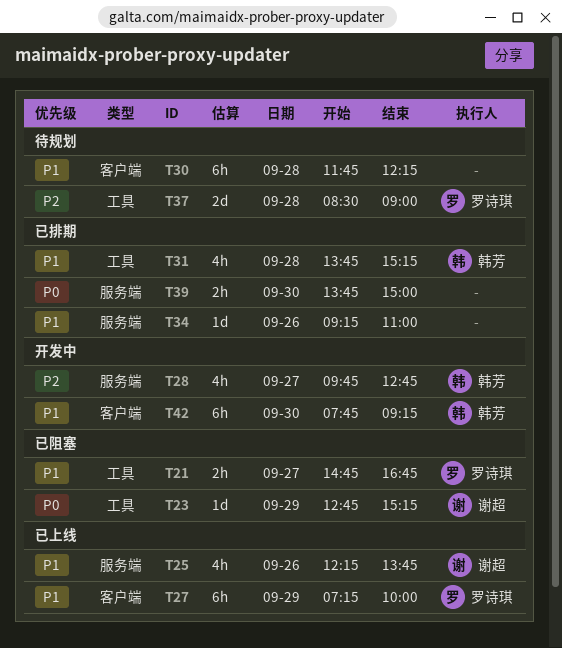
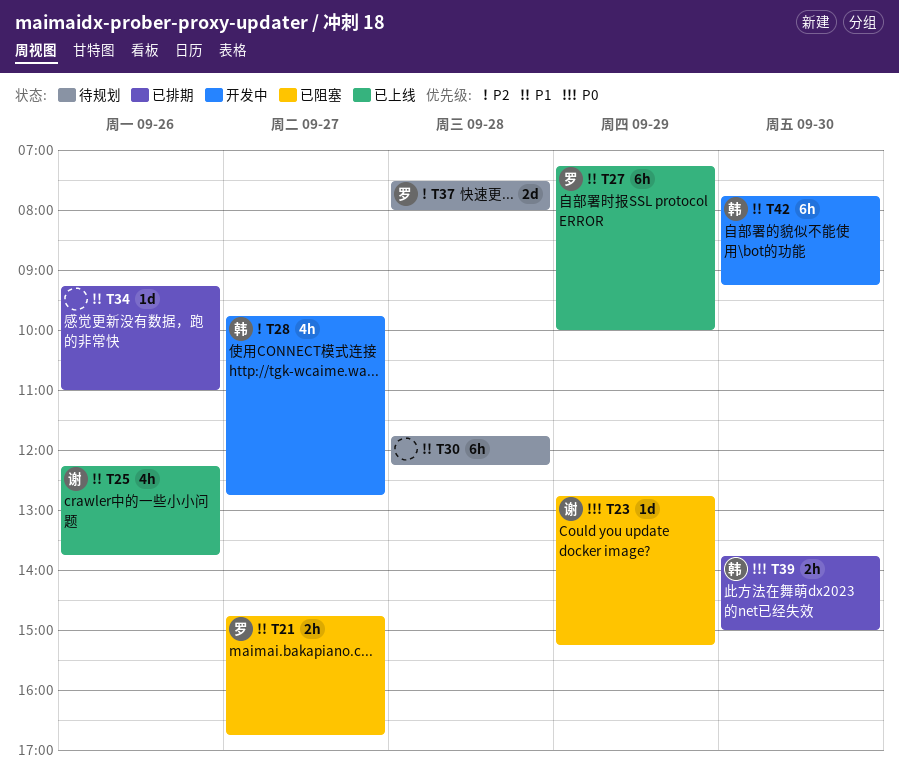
T31: present -> none
T37, begins: 08:30 -> 07:30
T37, ends: 09:00 -> 08:00
T39, owner: none -> 韩芳

